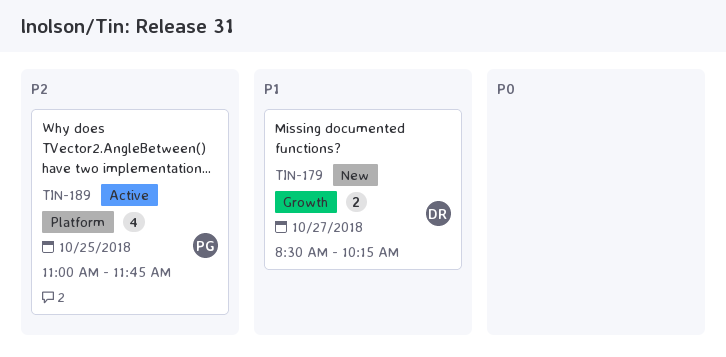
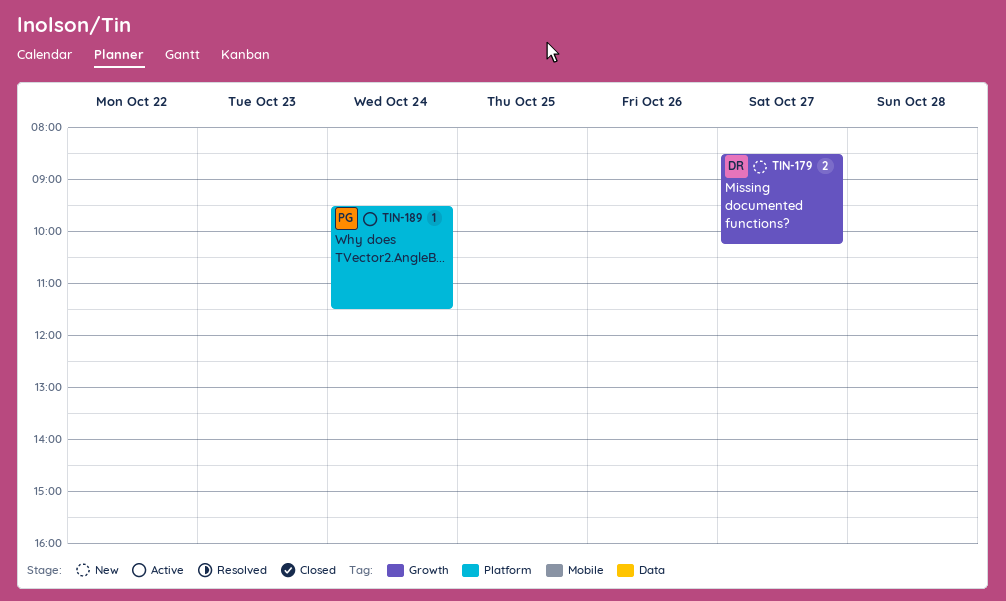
TIN-189, estimate: 4 -> 1
TIN-189, day: Oct 25 -> Oct 24
TIN-189, begins: 11:00 -> 09:30
TIN-189, ends: 11:45 -> 11:30

